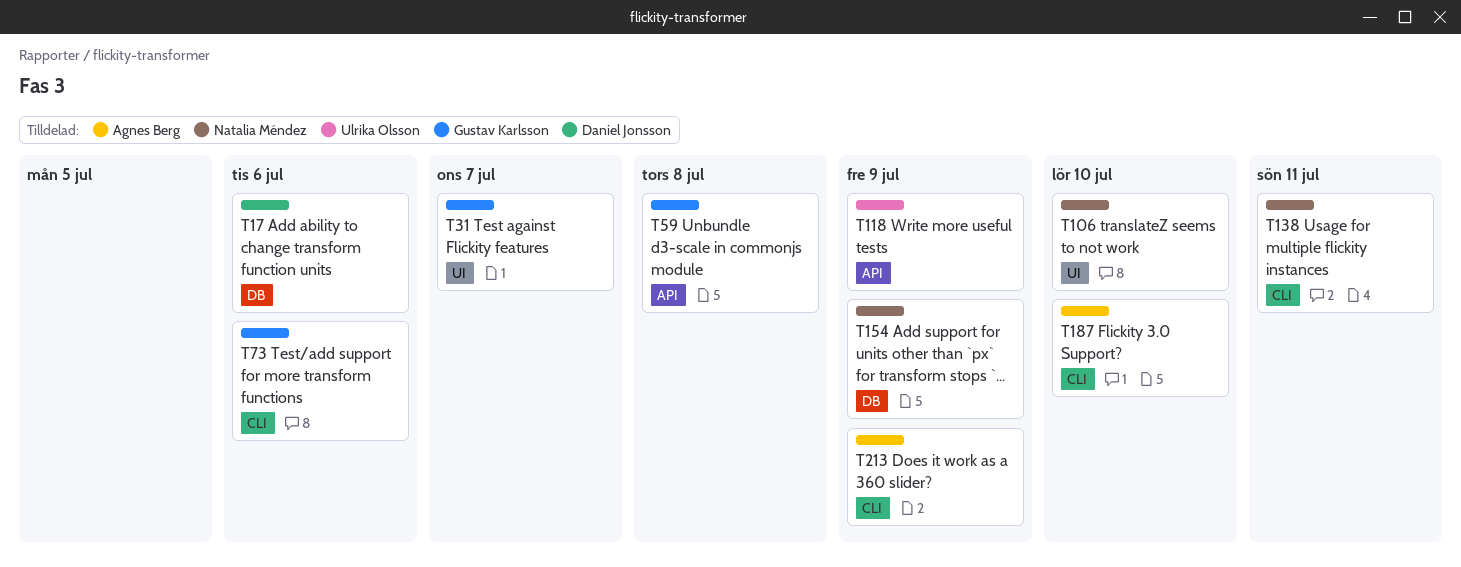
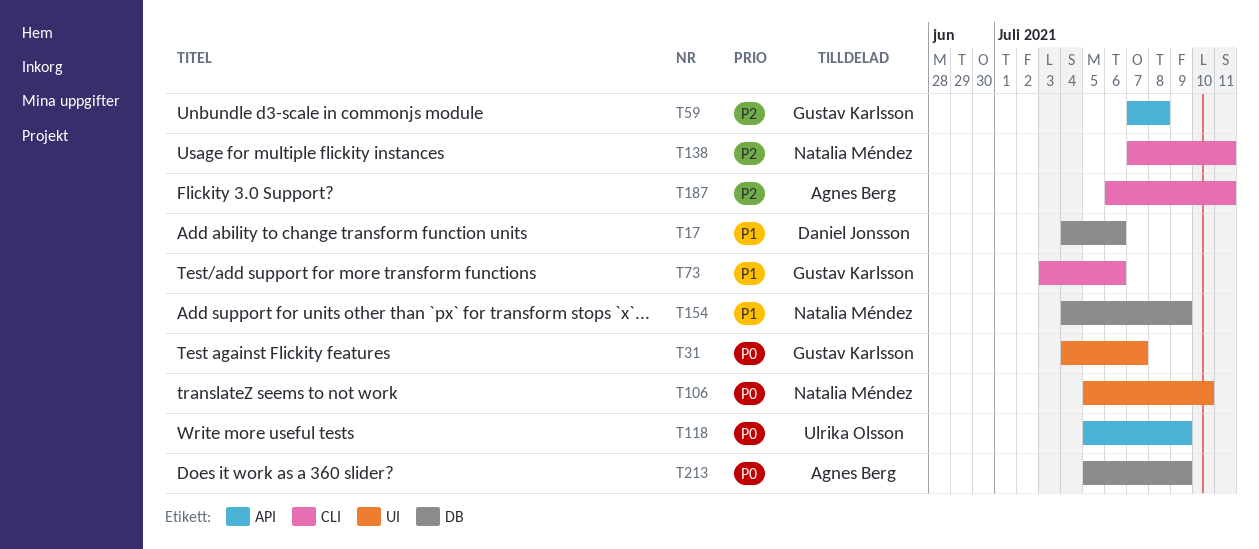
T187, due: Jul 10 -> Jul 11
T213, label: CLI -> DB

